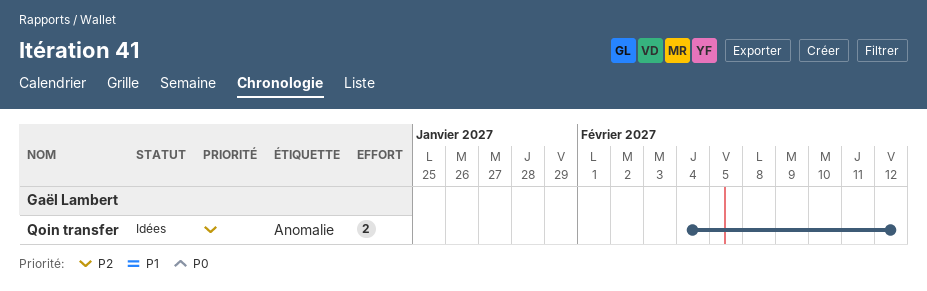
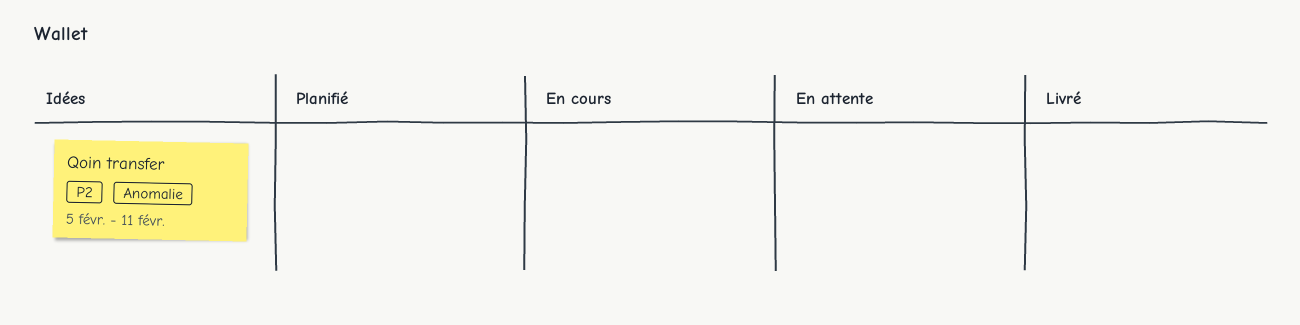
Qoin transfer, start: Feb 4 -> Feb 5
Qoin transfer, due: Feb 12 -> Feb 11

